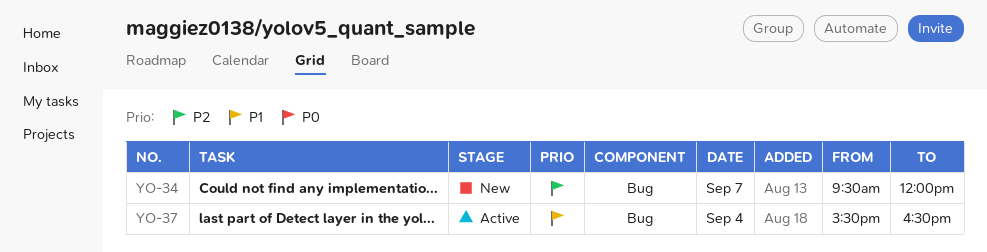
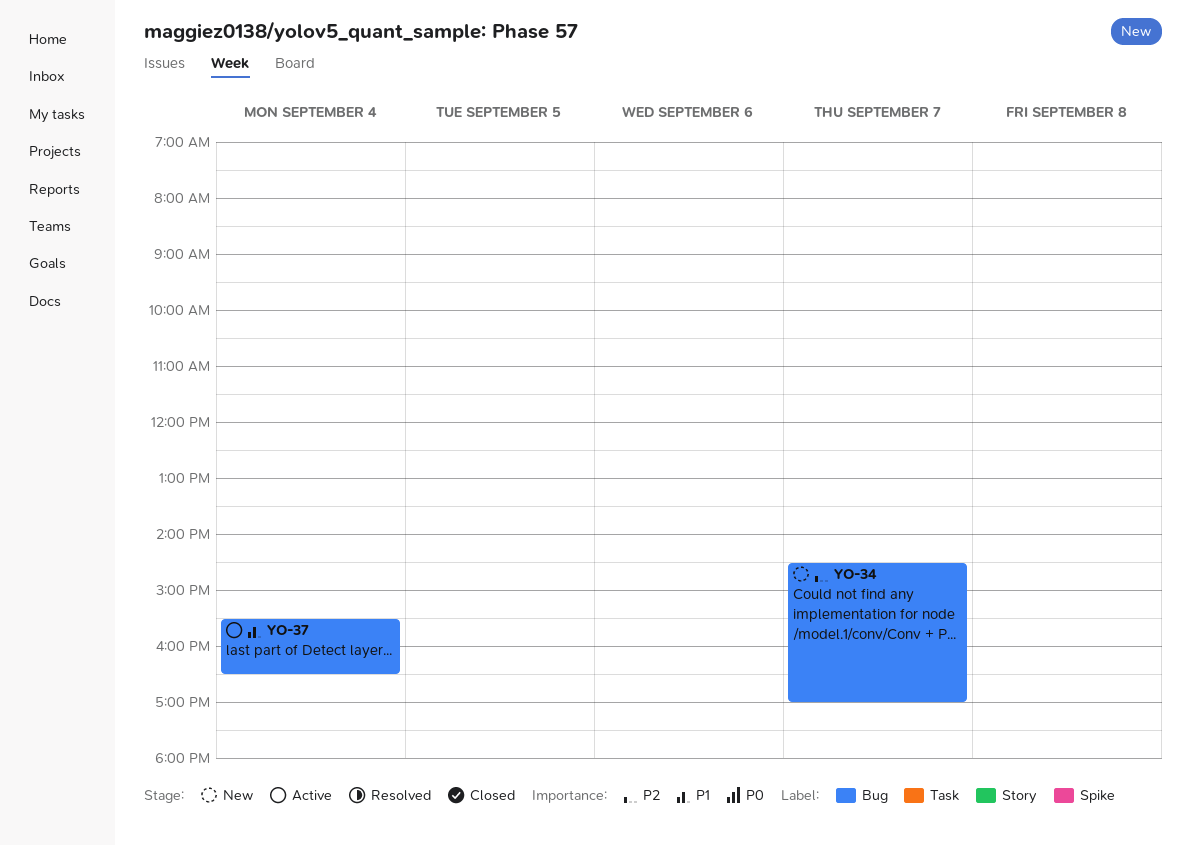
YO-34, begins: 09:30 -> 14:30
YO-34, ends: 12:00 -> 17:00

